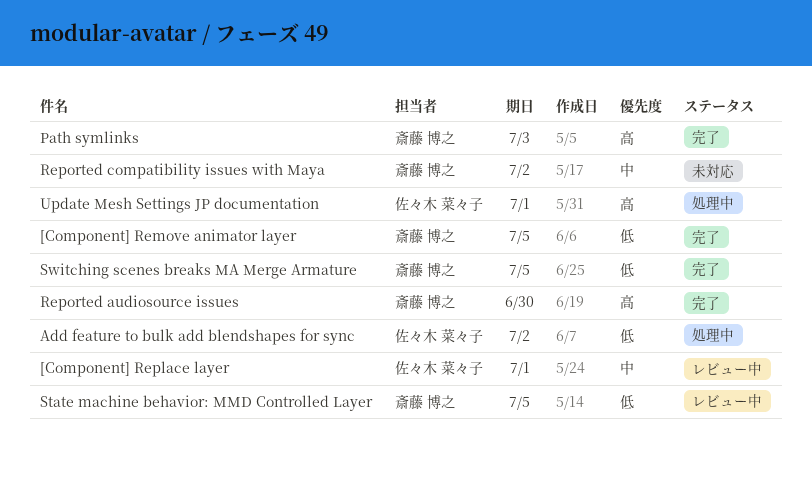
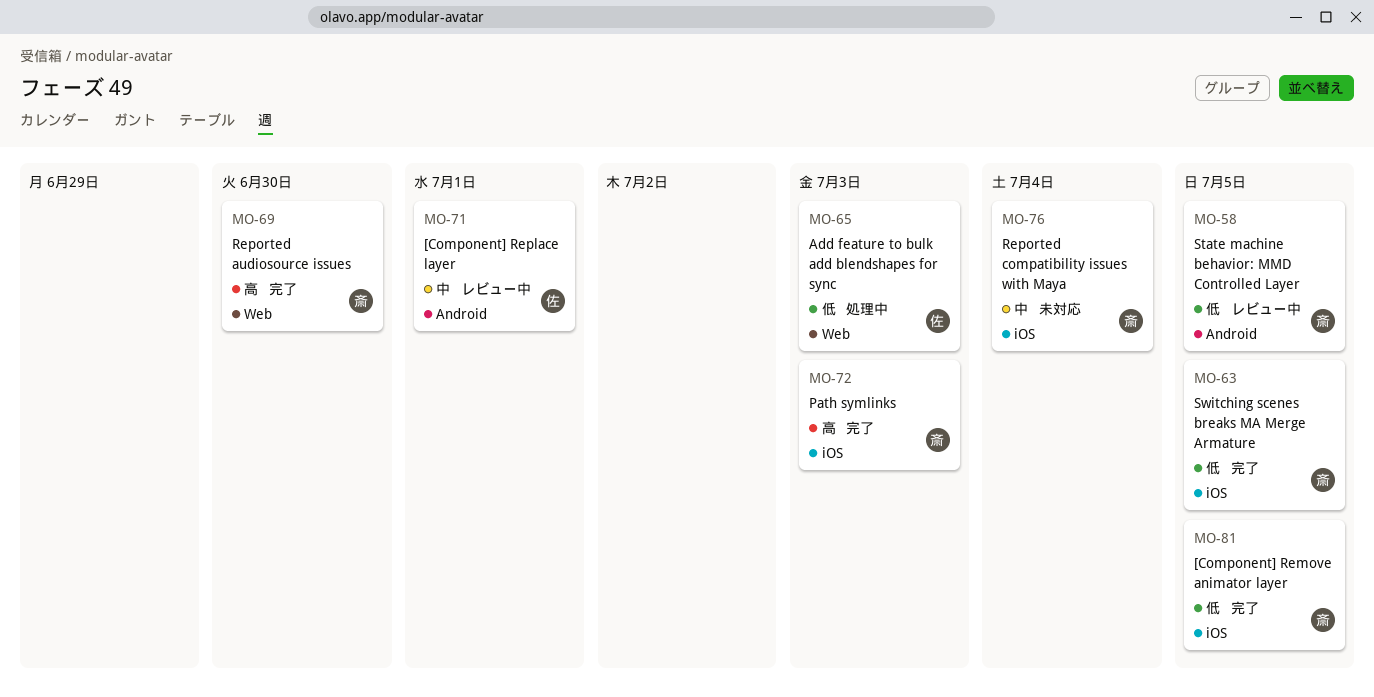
Add feature to bulk add blendshapes for sync, due: Jul 2 -> Jul 3
Reported compatibility issues with Maya, due: Jul 2 -> Jul 4
Update Mesh Settings JP documentation: present -> none

